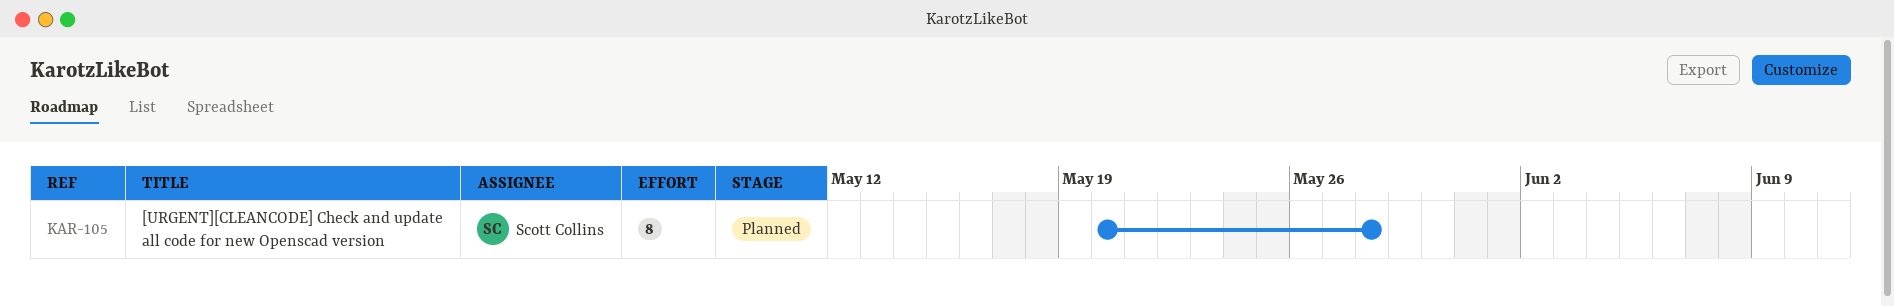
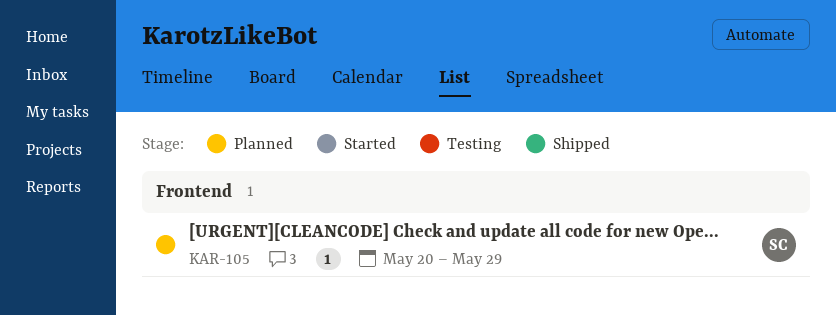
KAR-105, estimate: 8 -> 1
KAR-105, due: May 28 -> May 29

